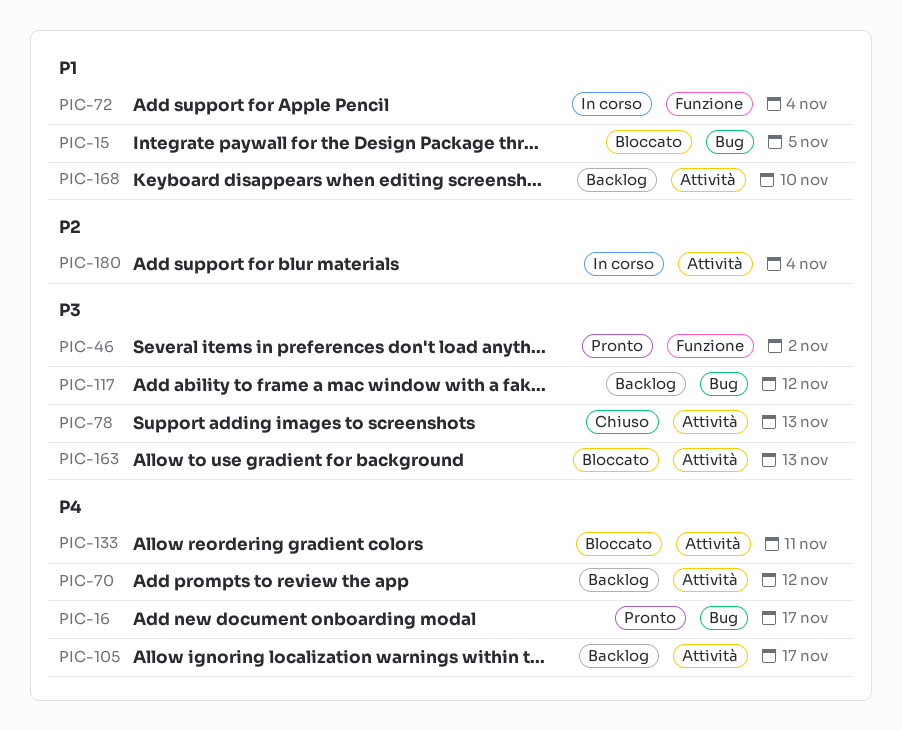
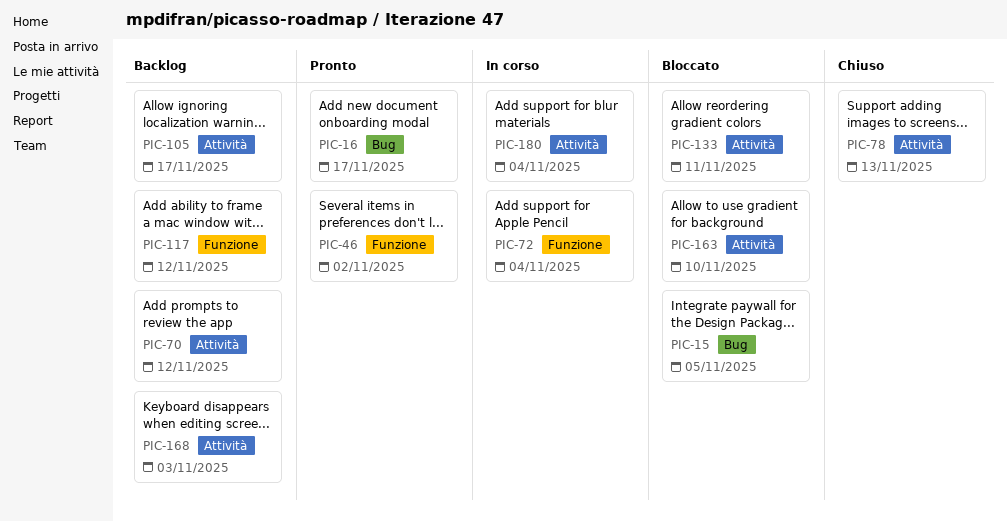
PIC-117, label: Bug -> Funzione
PIC-163, due: Nov 13 -> Nov 10
PIC-168, due: Nov 10 -> Nov 3

